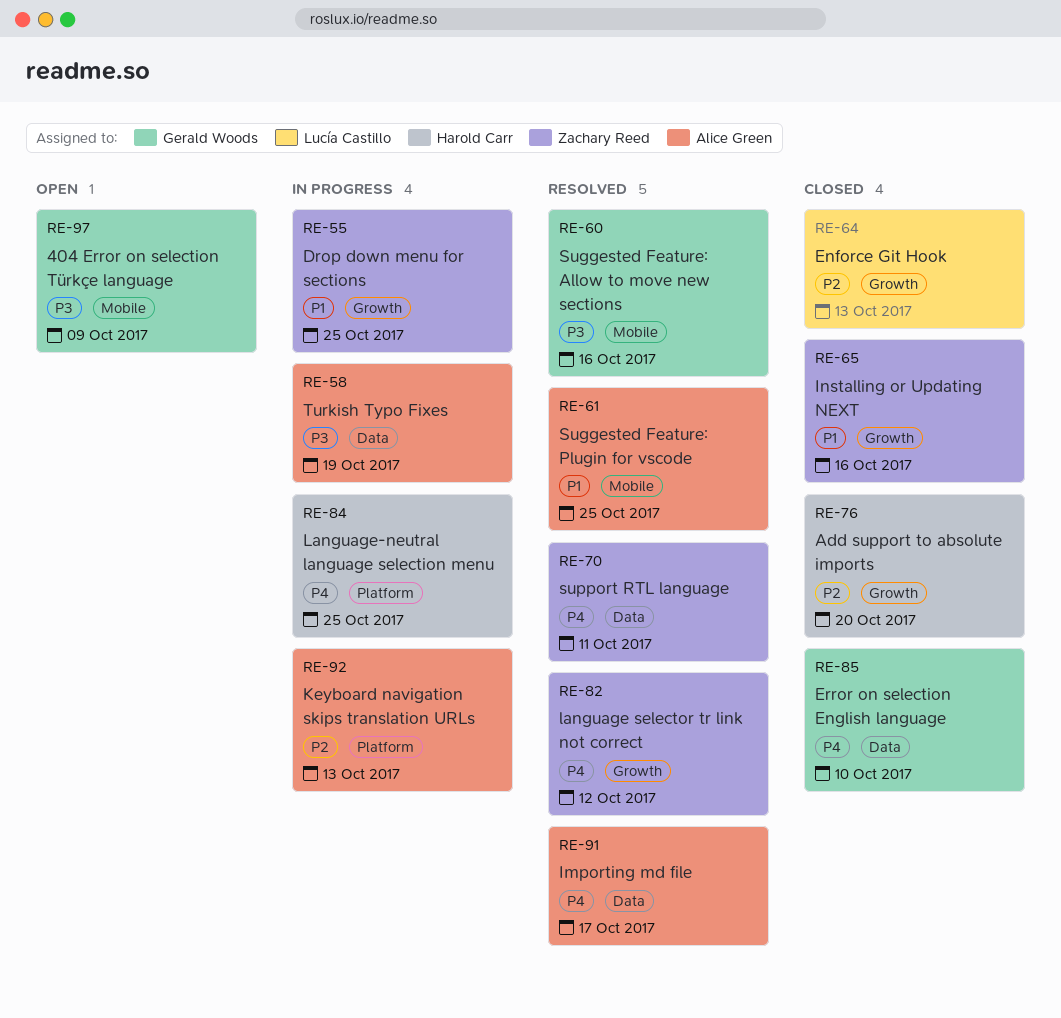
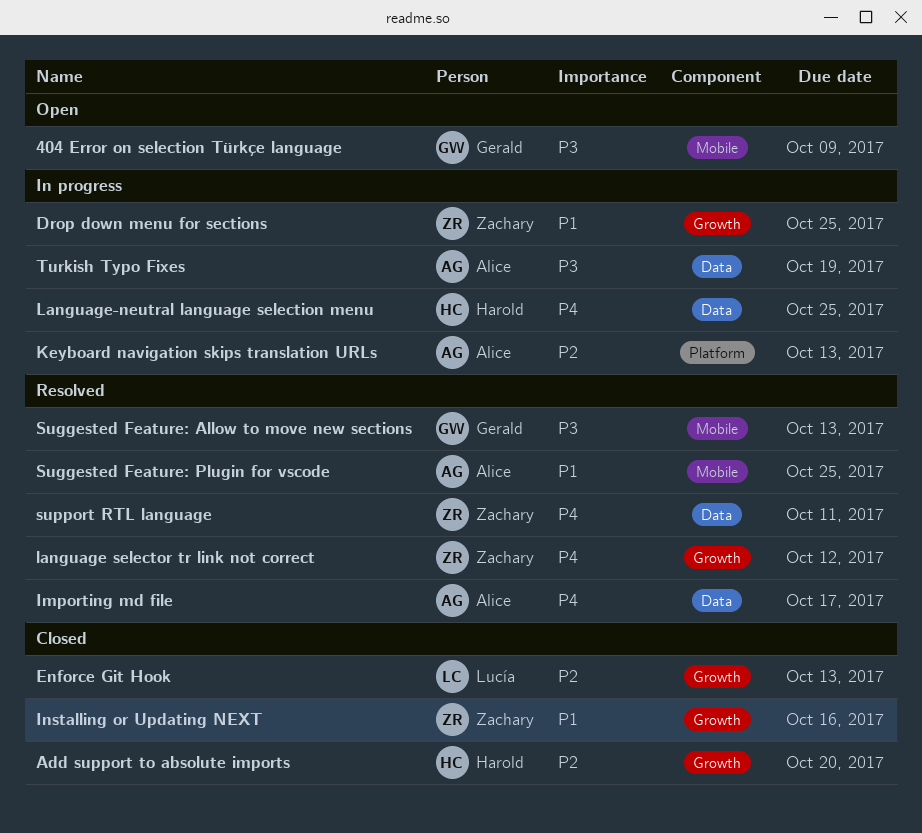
Error on selection English language: present -> none
Language-neutral language selection menu, label: Platform -> Data
Suggested Feature: Allow to move new sections, due: Oct 16 -> Oct 13

